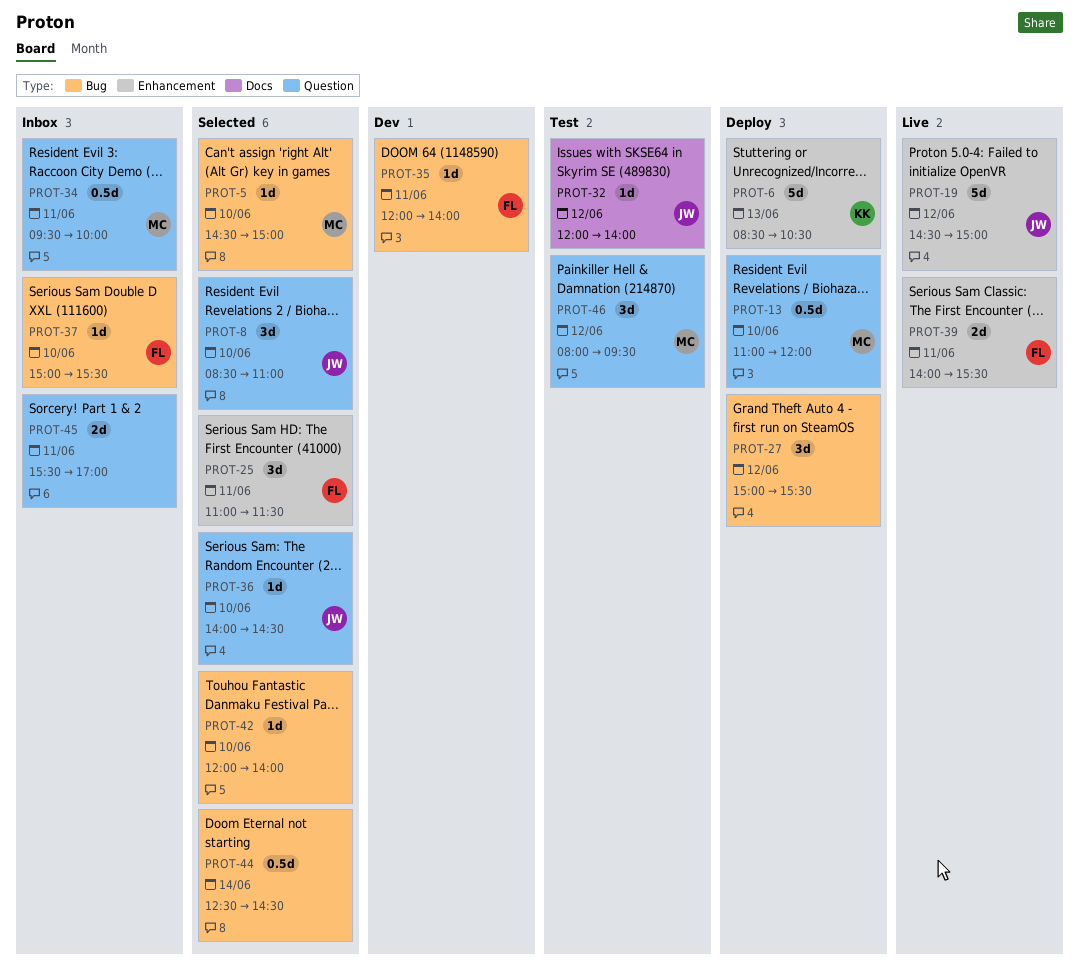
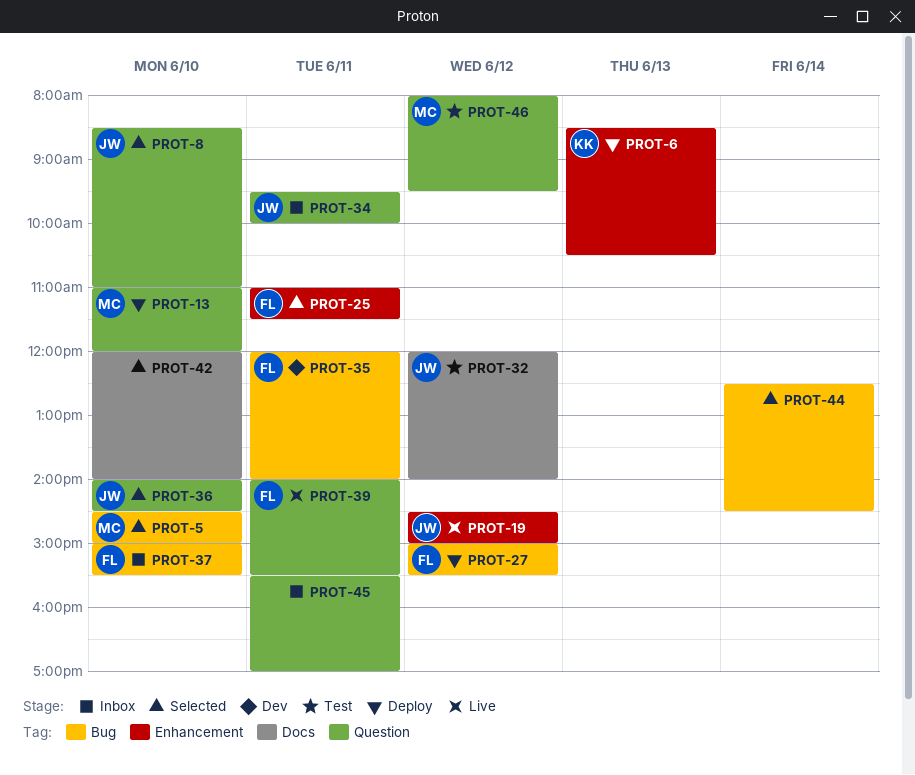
PROT-27, owner: none -> FL
PROT-34, owner: MC -> JW
PROT-39, label: Enhancement -> Question
PROT-42, label: Bug -> Docs

